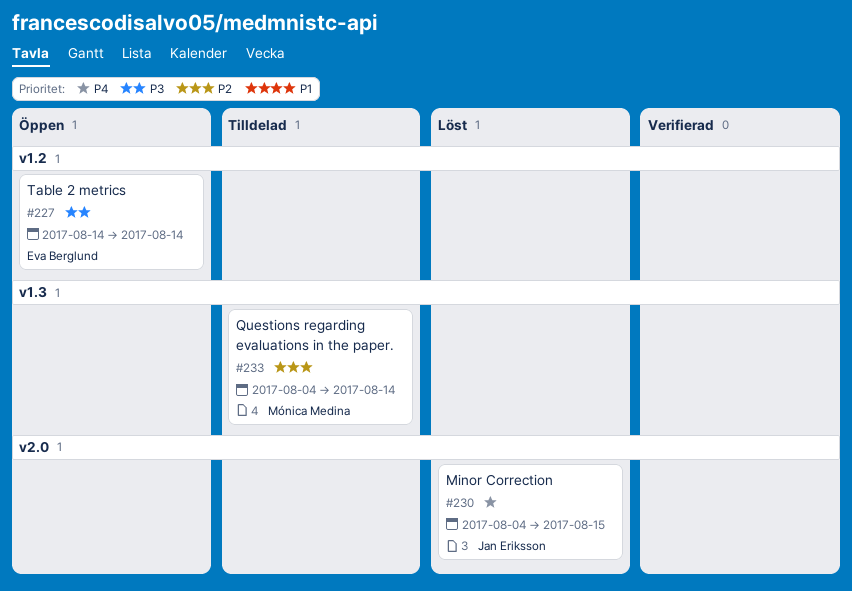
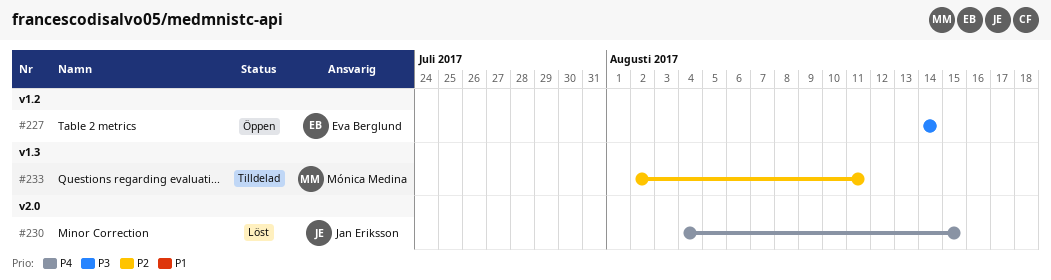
#233, start: Aug 4 -> Aug 2
#233, due: Aug 14 -> Aug 11

